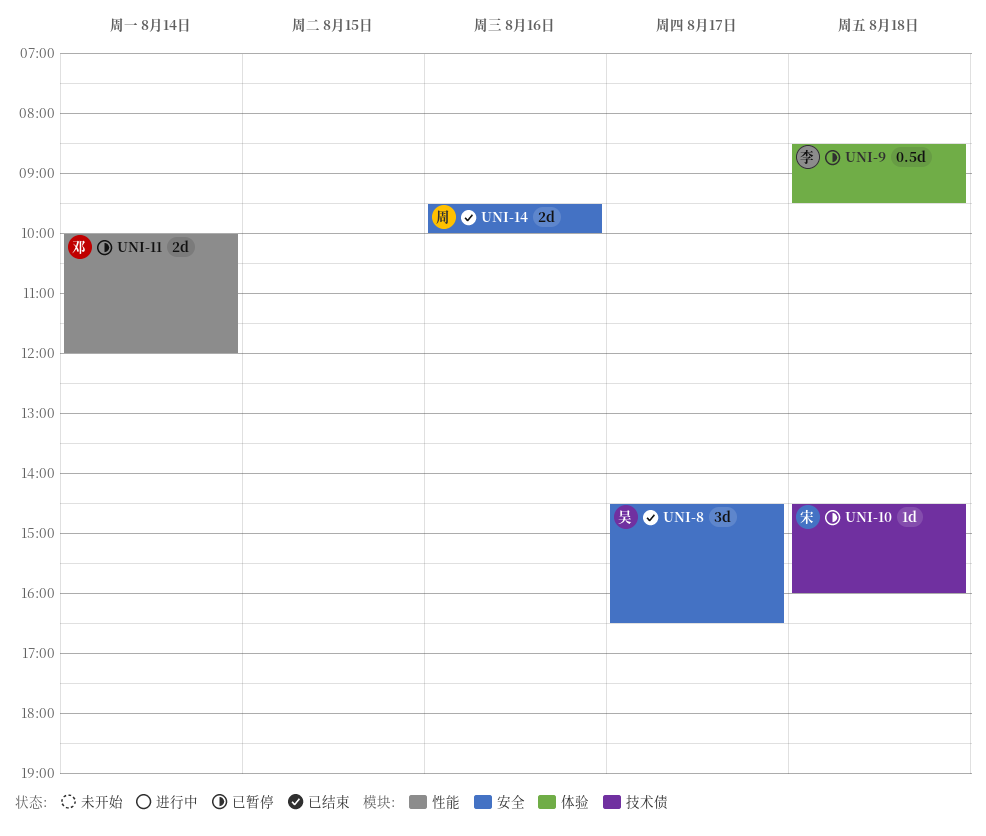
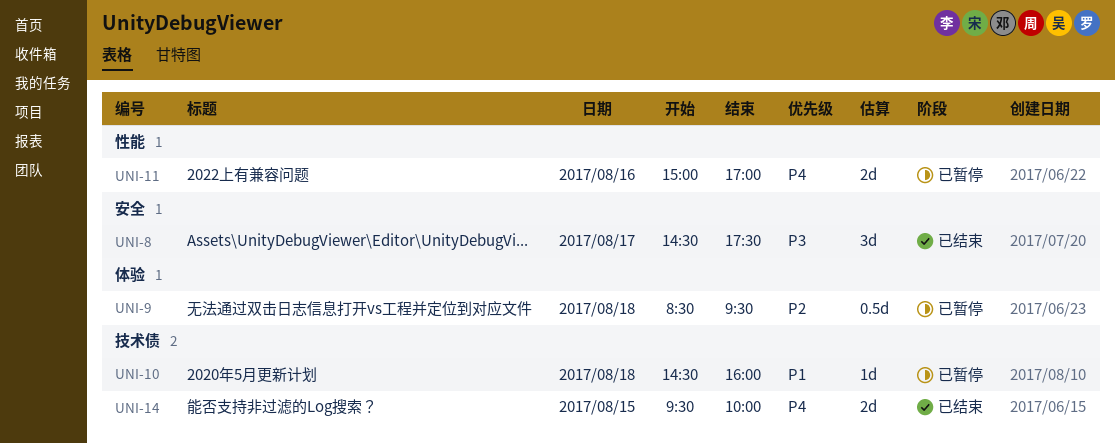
UNI-8, ends: 16:30 -> 17:30
UNI-11, day: Aug 14 -> Aug 16
UNI-11, begins: 10:00 -> 15:00
UNI-11, ends: 12:00 -> 17:00
UNI-14, label: 安全 -> 技术债
UNI-14, day: Aug 16 -> Aug 15

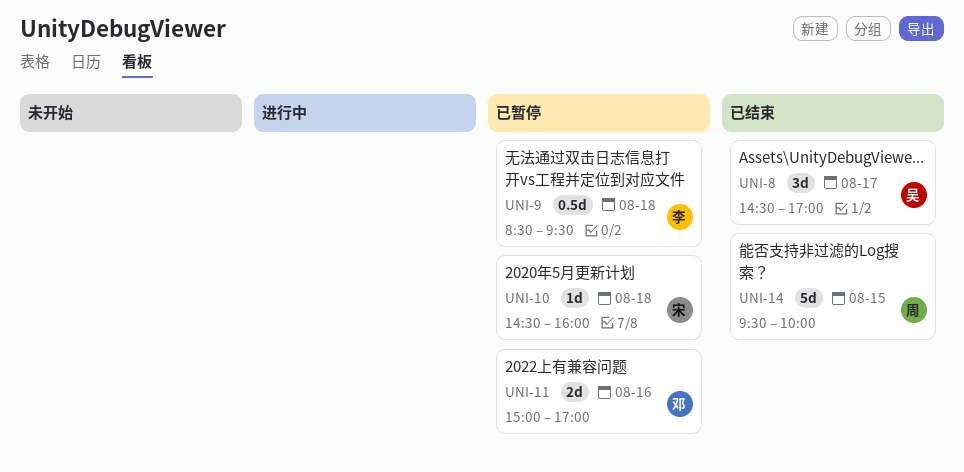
UNI-8, ends: 17:30 -> 17:00
UNI-14, estimate: 2d -> 5d

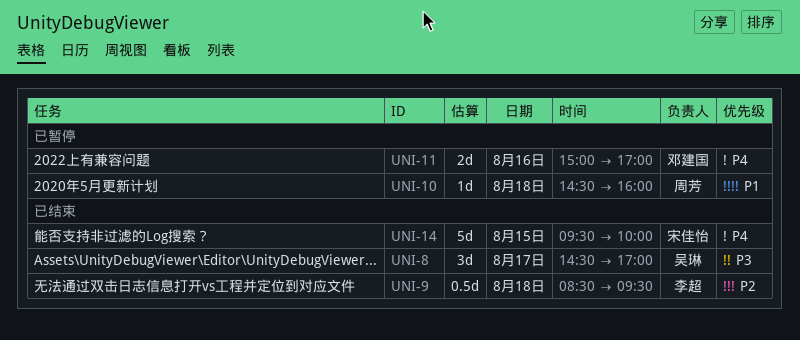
UNI-9, status: 已暂停 -> 已结束
UNI-10, owner: 宋佳怡 -> 周芳
UNI-14, owner: 周芳 -> 宋佳怡

